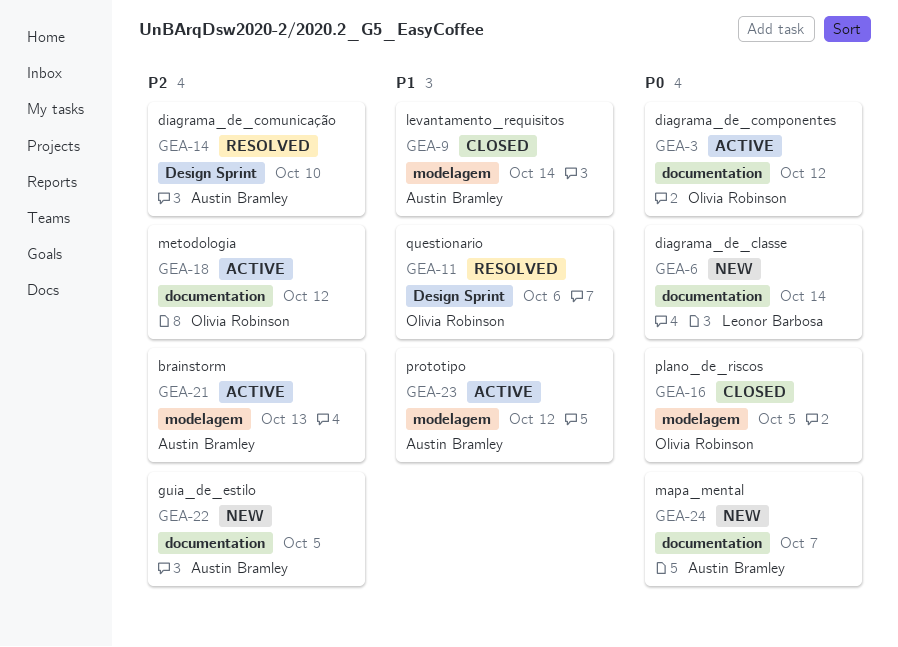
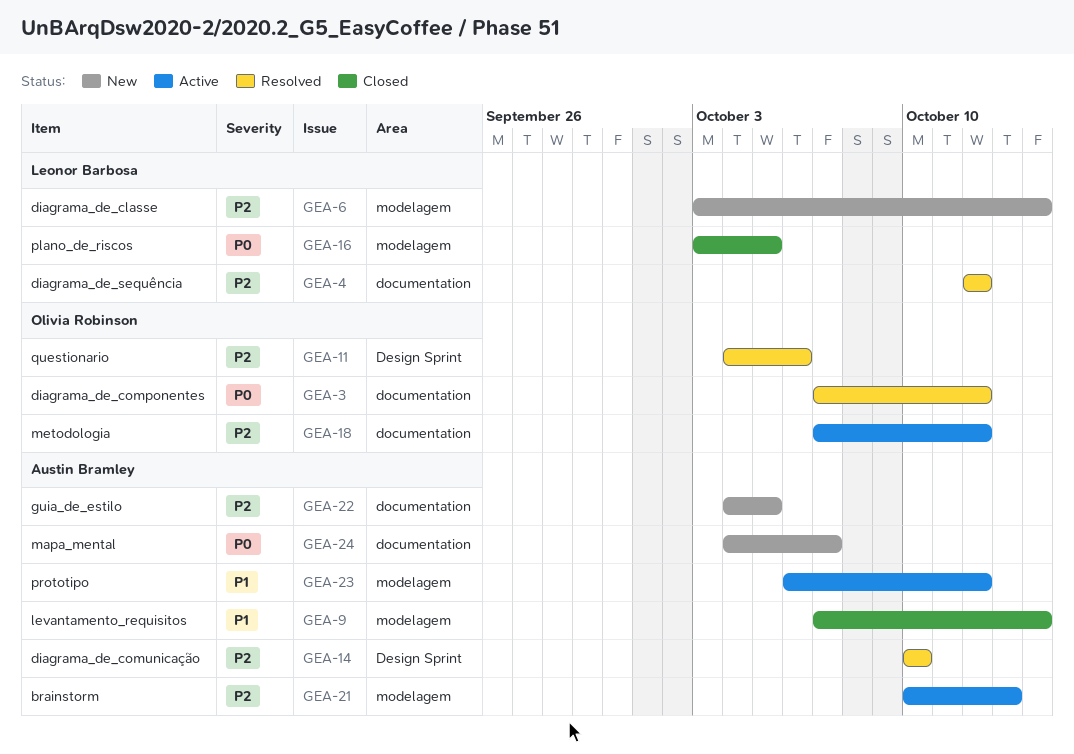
GEA-3, status: Active -> Resolved
GEA-4: none -> present
GEA-6, priority: P0 -> P2
GEA-6, label: documentation -> modelagem
GEA-11, priority: P1 -> P2
GEA-16, owner: Olivia Robinson -> Leonor Barbosa

